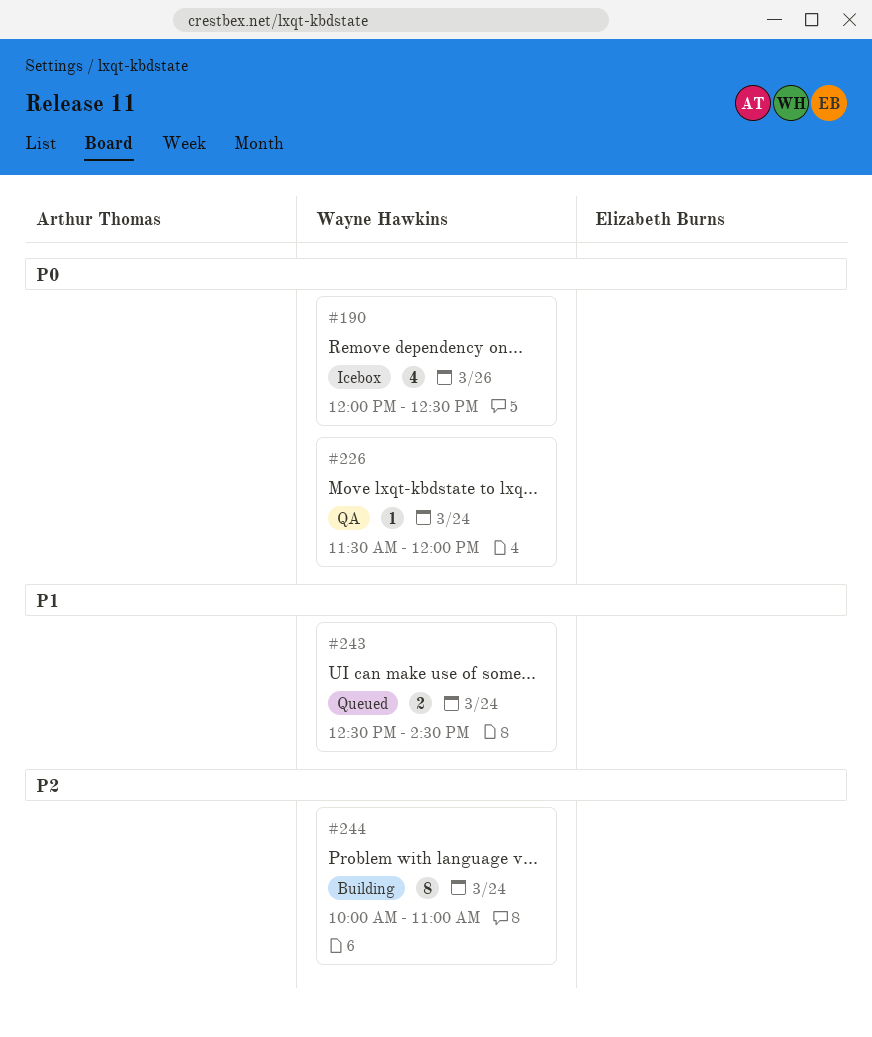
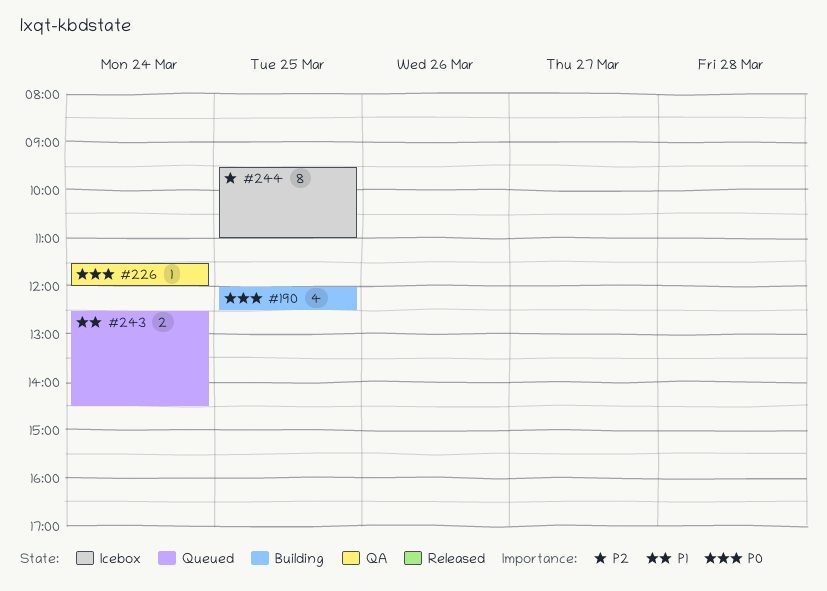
#190, status: Icebox -> Building
#190, day: Mar 26 -> Mar 25
#244, status: Building -> Icebox
#244, day: Mar 24 -> Mar 25
#244, begins: 10:00 -> 09:30

